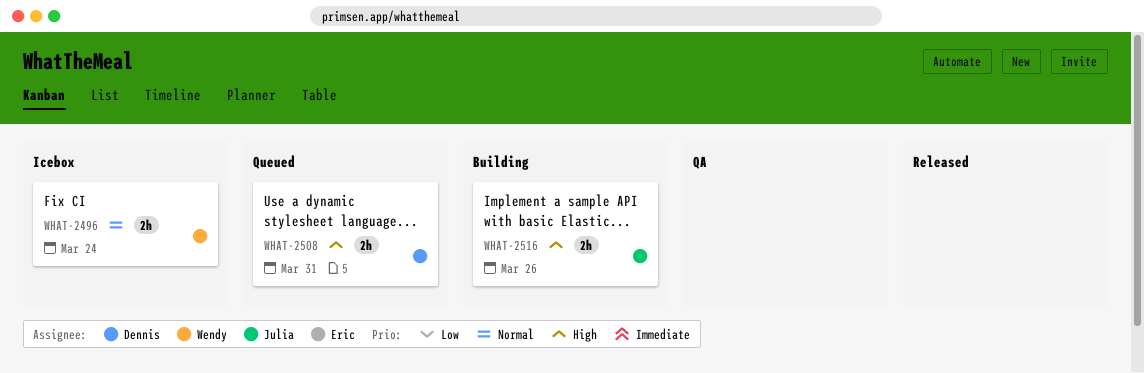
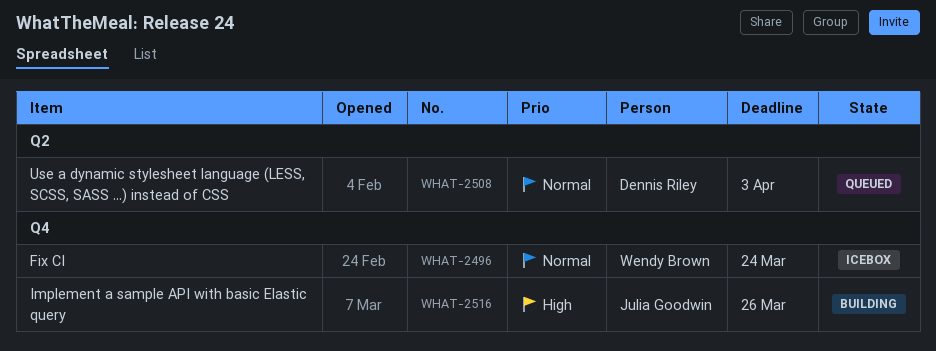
WHAT-2508, priority: High -> Normal
WHAT-2508, due: Mar 31 -> Apr 3

